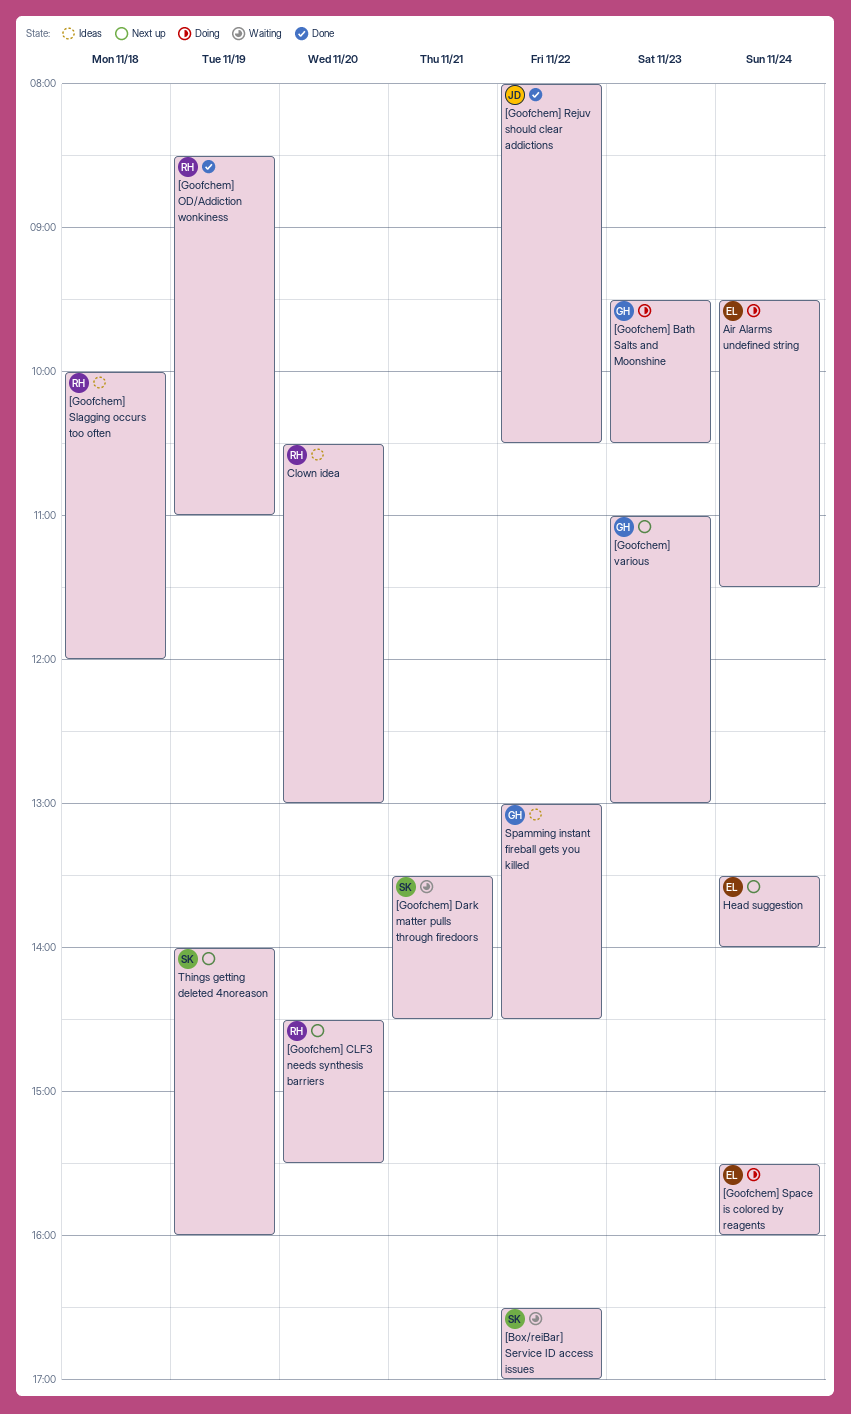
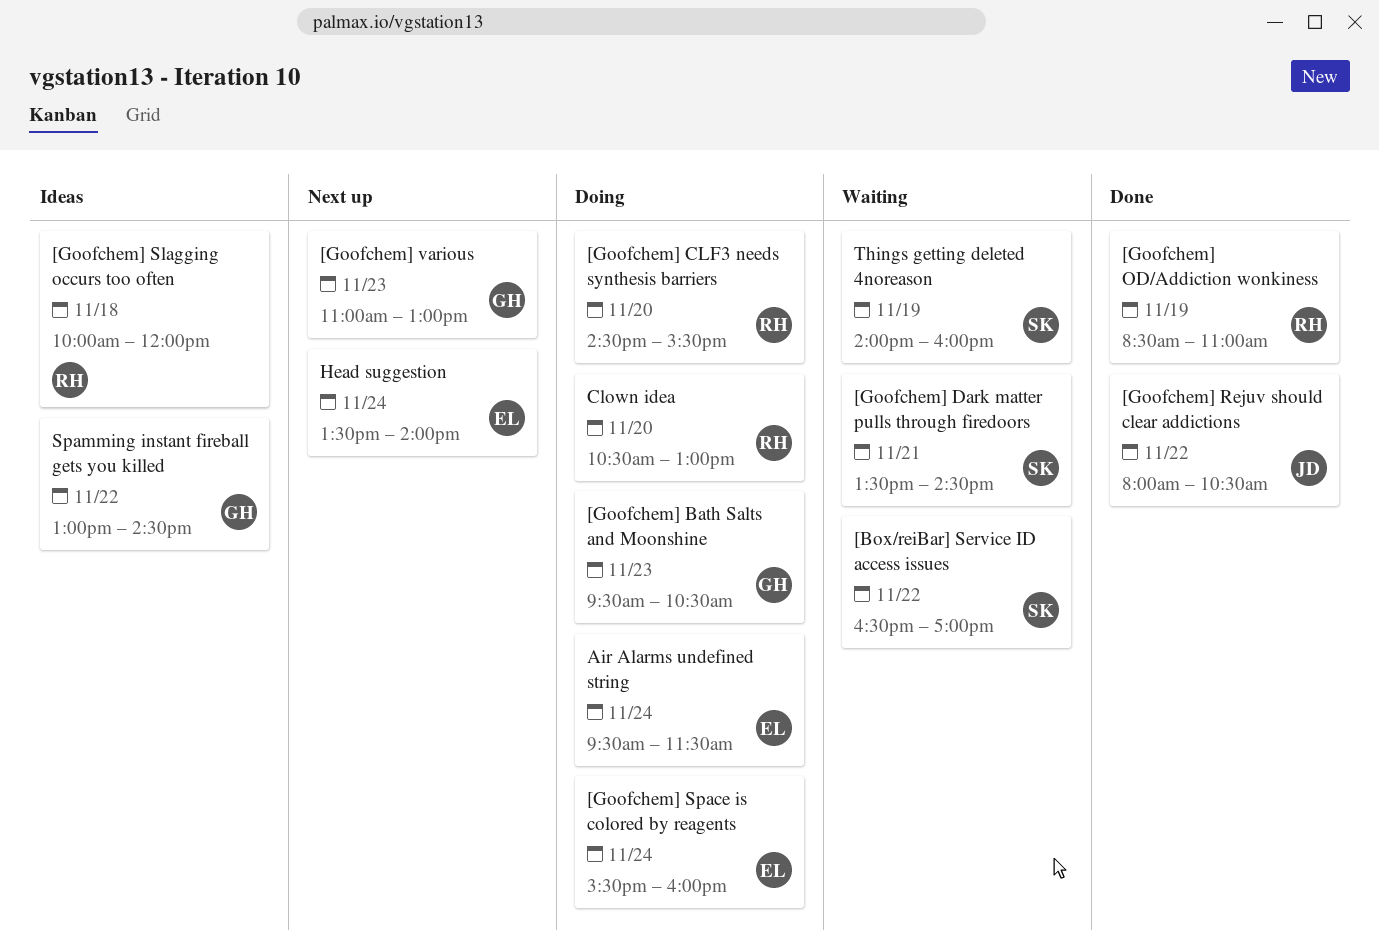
[Goofchem] CLF3 needs synthesis barriers, status: Next up -> Doing
Clown idea, status: Ideas -> Doing
Things getting deleted 4noreason, status: Next up -> Waiting

